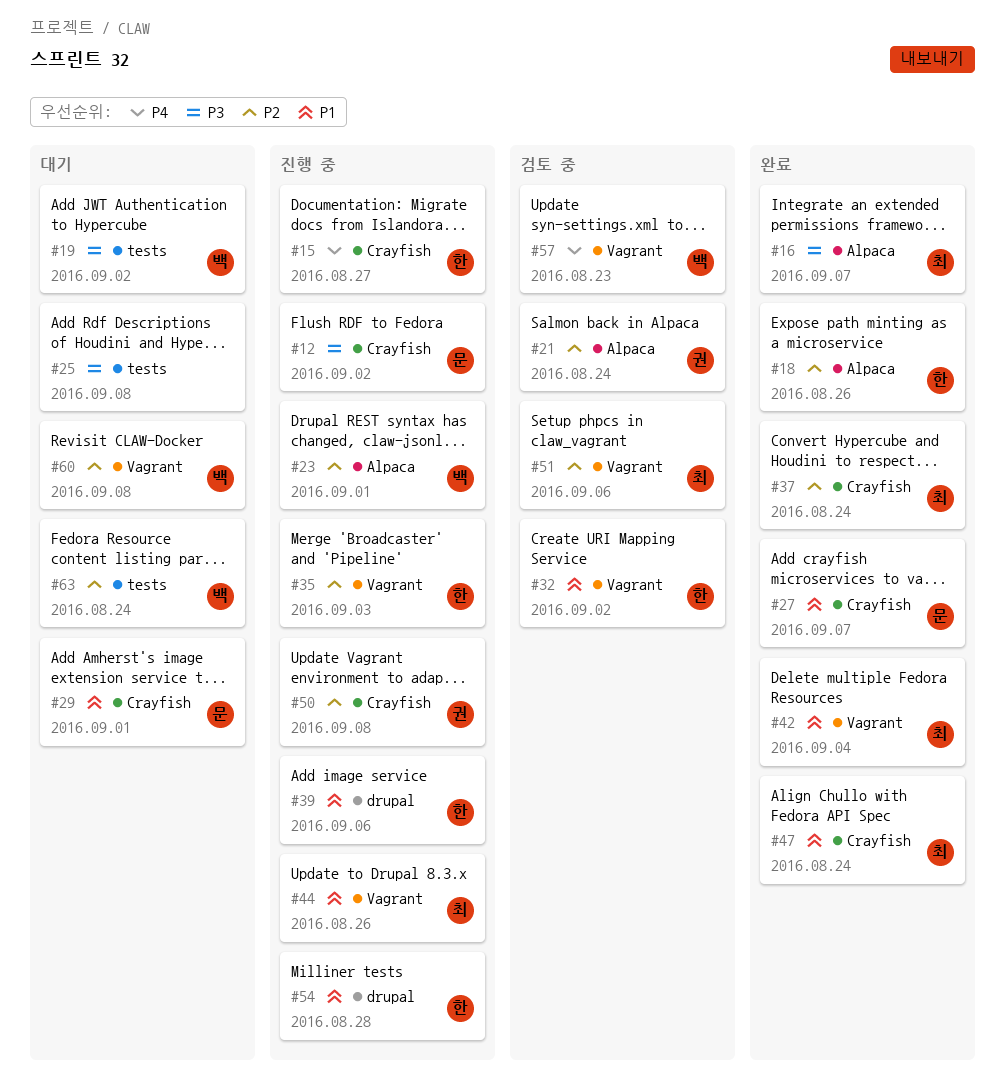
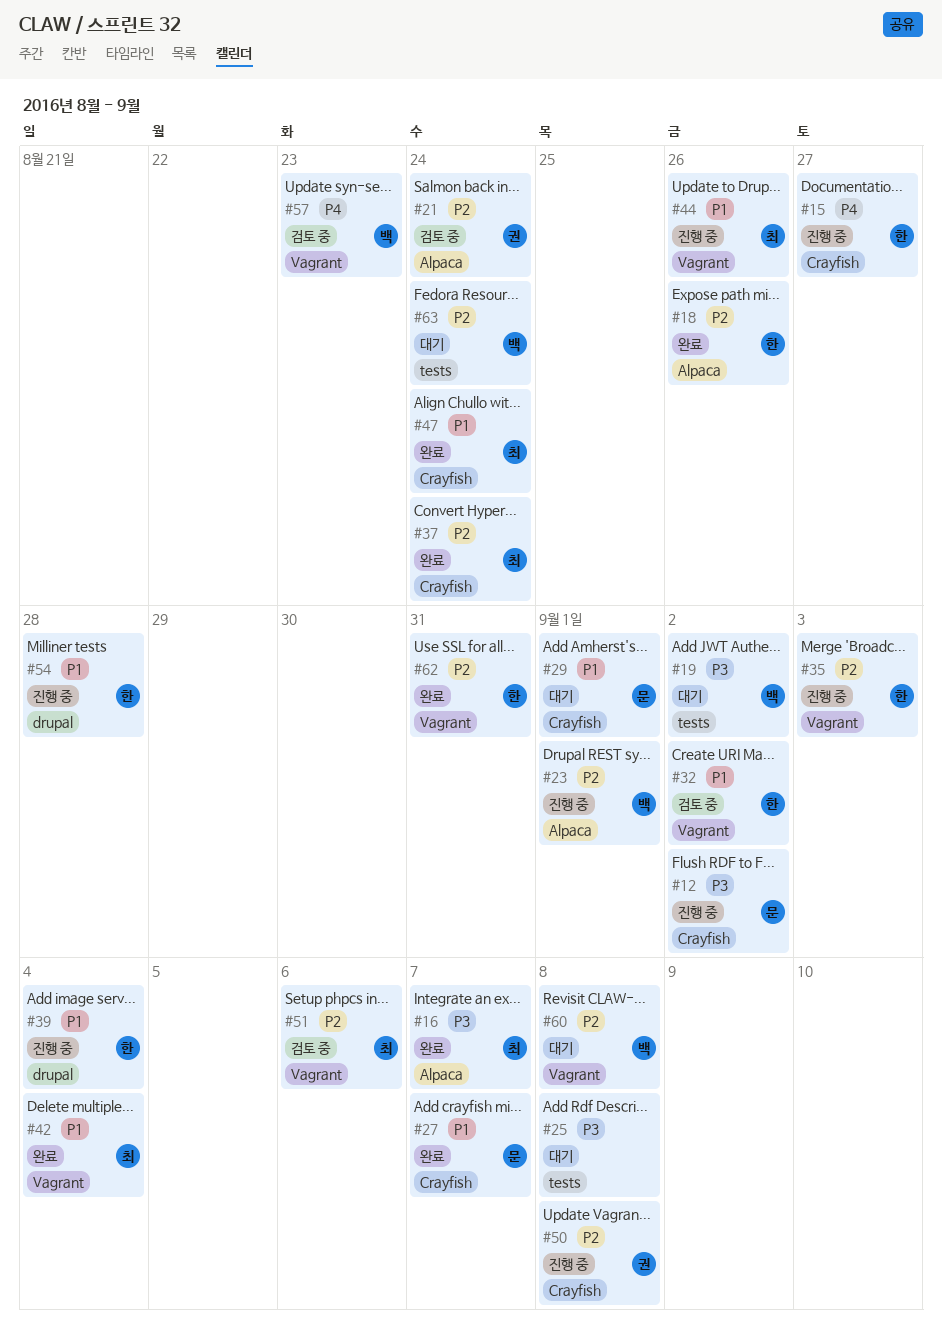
#39, due: Sep 6 -> Sep 4
#62: none -> present

